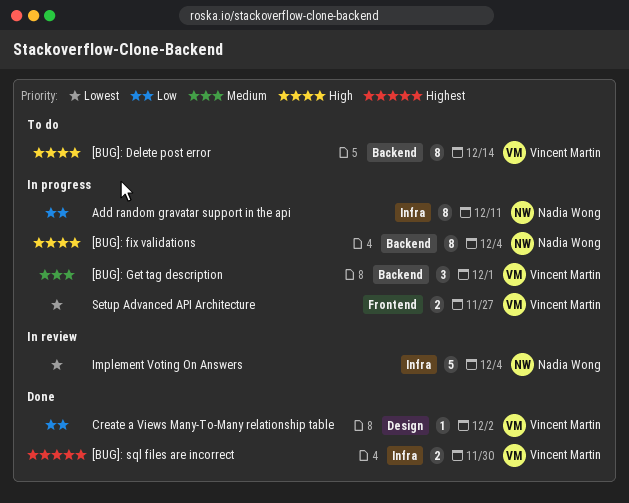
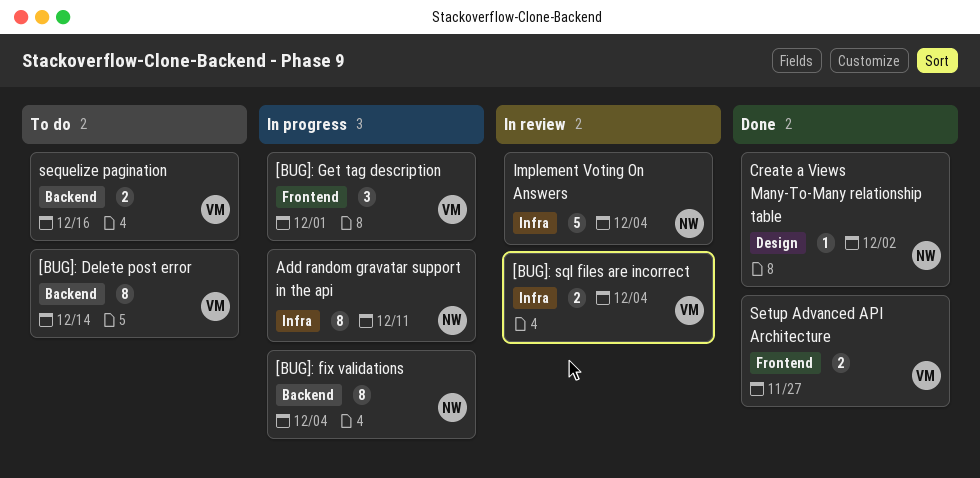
[BUG]: Get tag description, label: Backend -> Frontend
[BUG]: sql files are incorrect, status: Done -> In review
[BUG]: sql files are incorrect, due: Nov 30 -> Dec 4
Create a Views Many-To-Many relationship table, owner: Vincent Martin -> Nadia Wong
sequelize pagination: none -> present
Setup Advanced API Architecture, status: In progress -> Done

